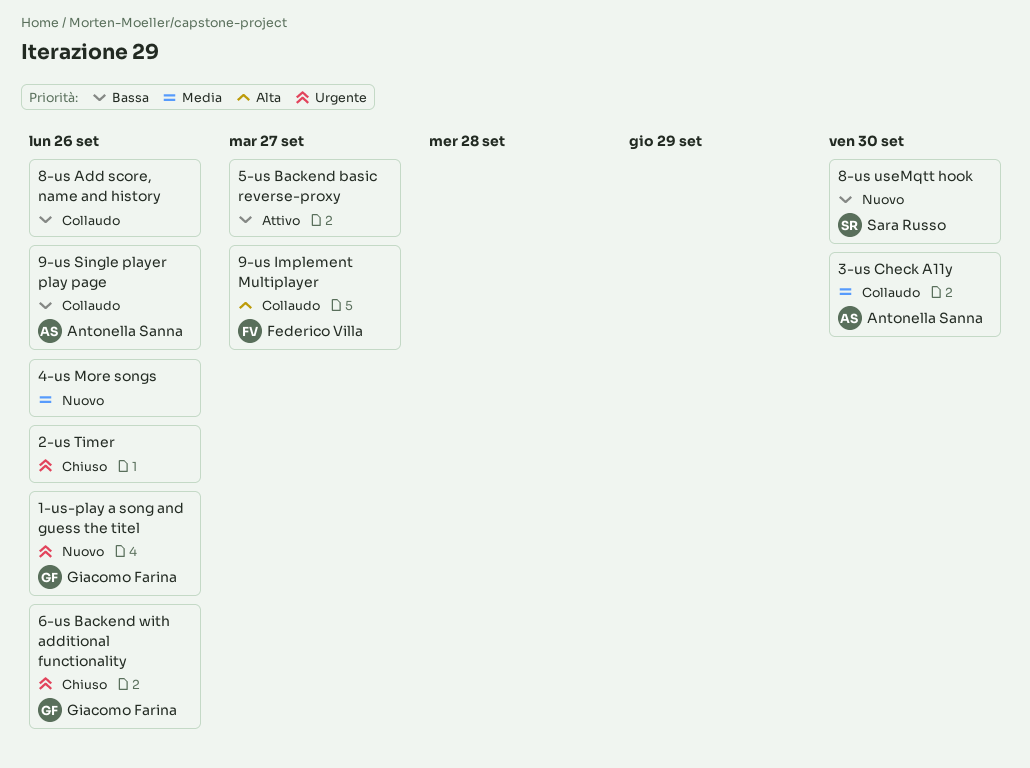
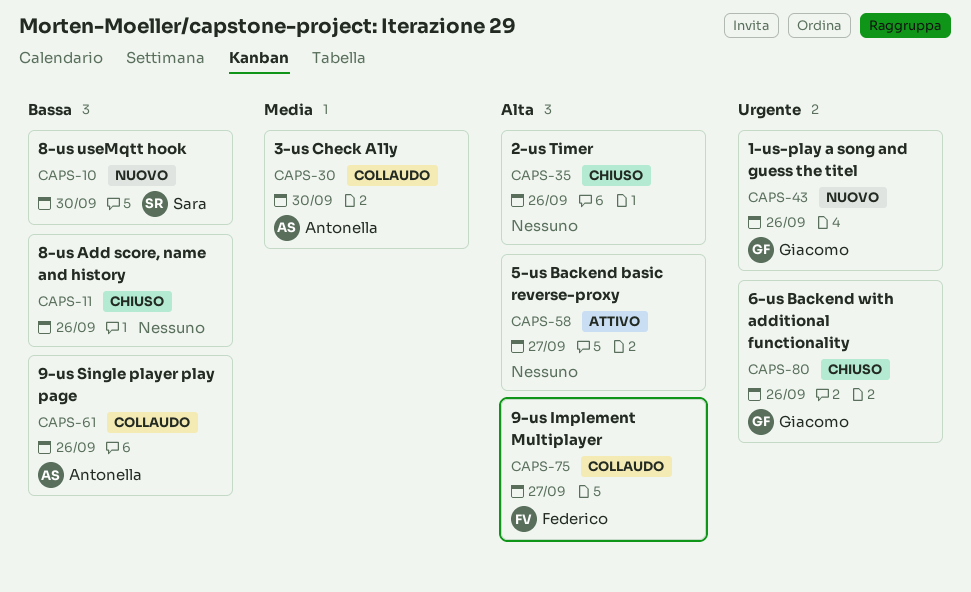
2-us Timer, priority: Urgente -> Alta
4-us More songs: present -> none
5-us Backend basic reverse-proxy, priority: Bassa -> Alta
8-us Add score, name and history, status: Collaudo -> Chiuso

